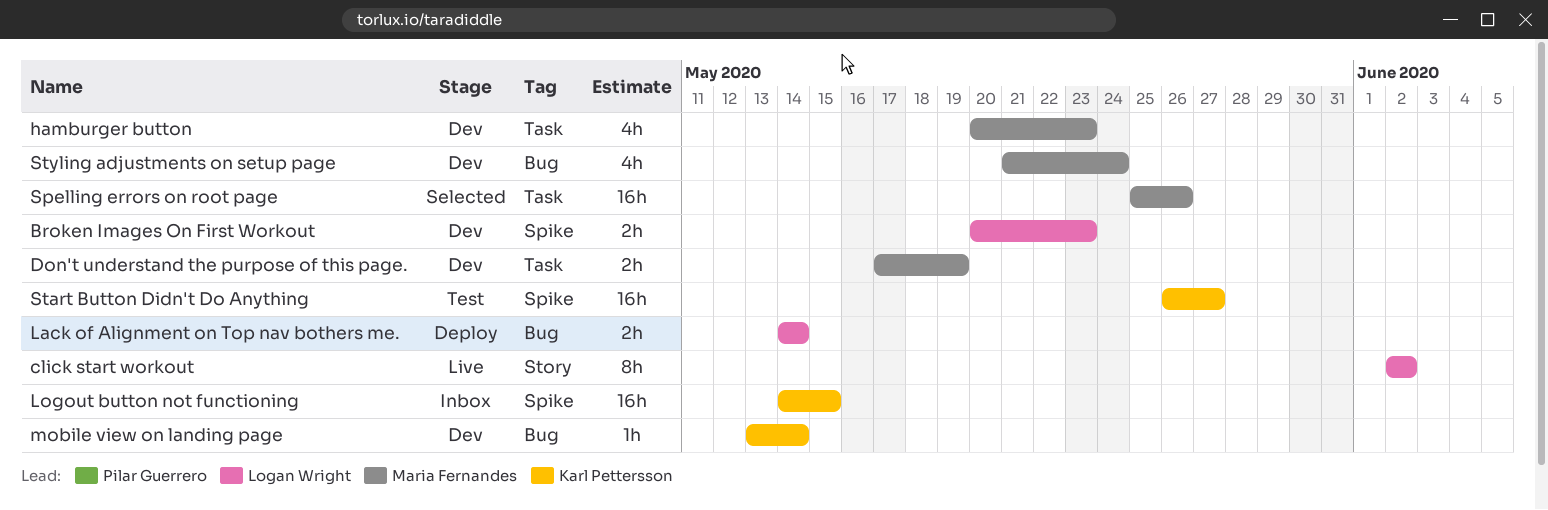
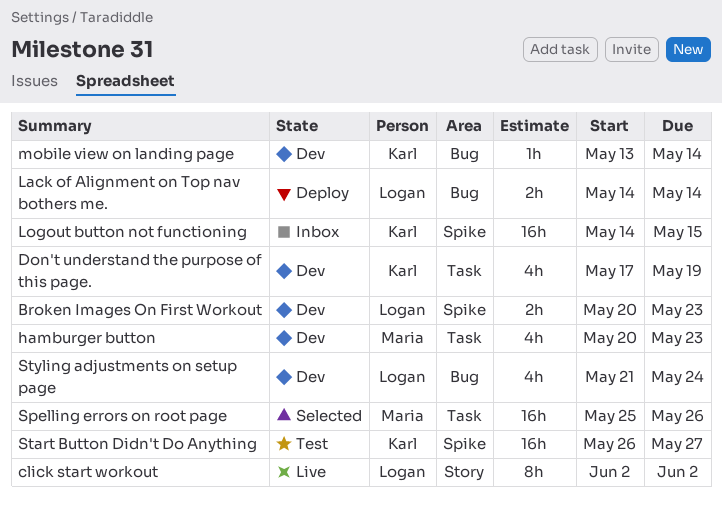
Don't understand the purpose of this page., owner: Maria Fernandes -> Karl Pettersson
Don't understand the purpose of this page., estimate: 2h -> 4h
Styling adjustments on setup page, owner: Maria Fernandes -> Logan Wright

